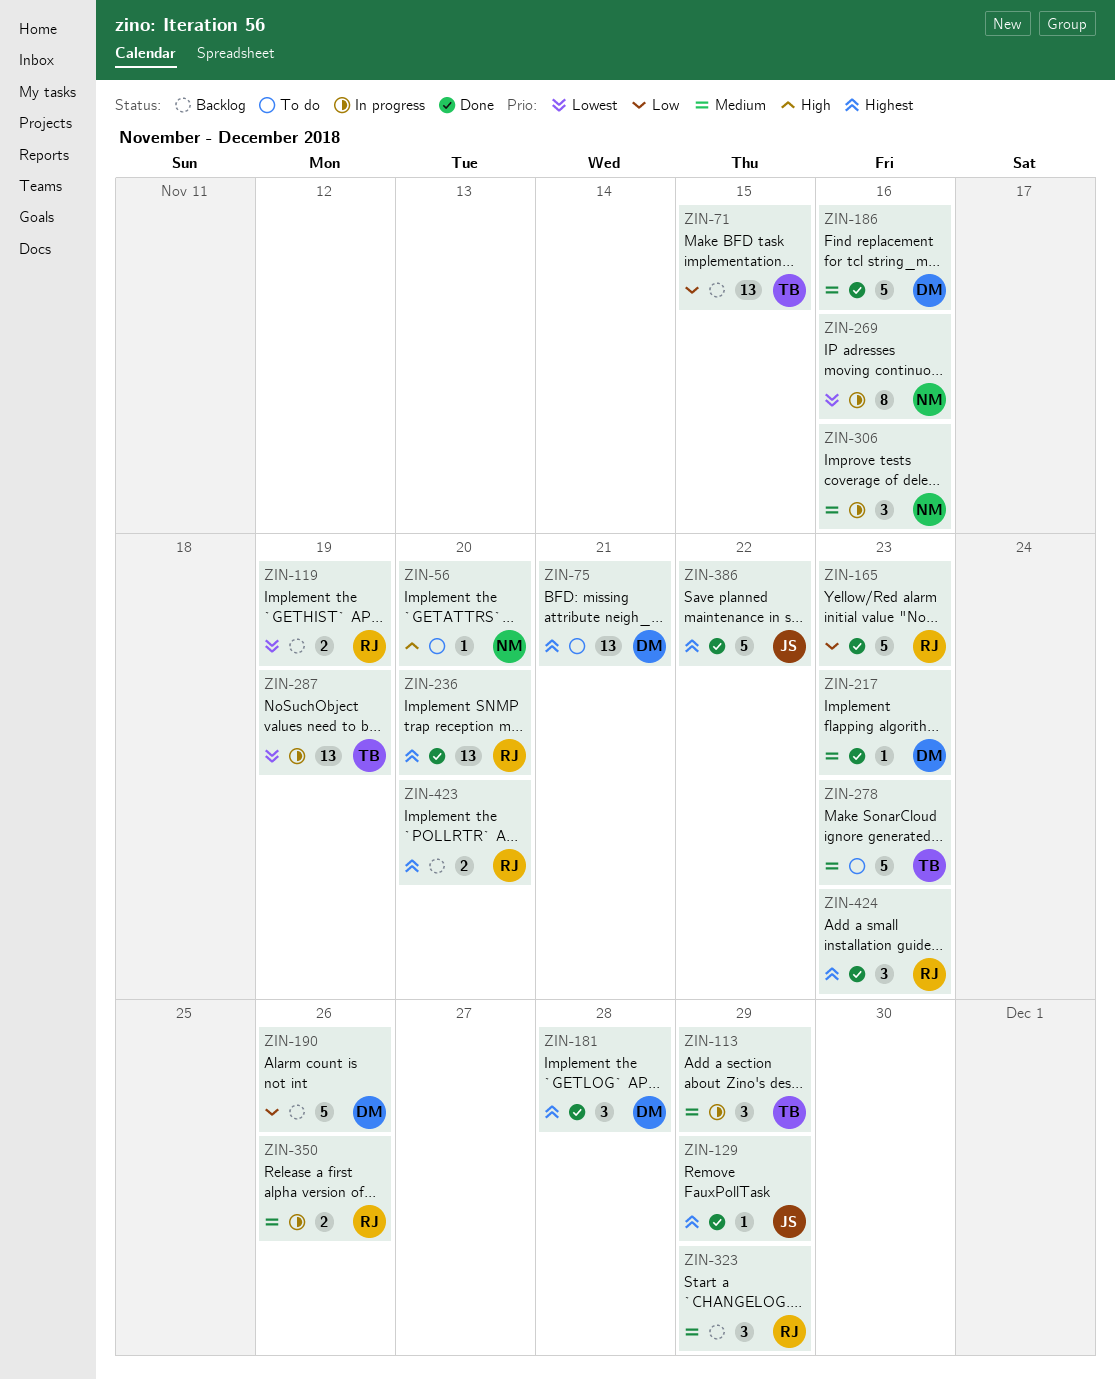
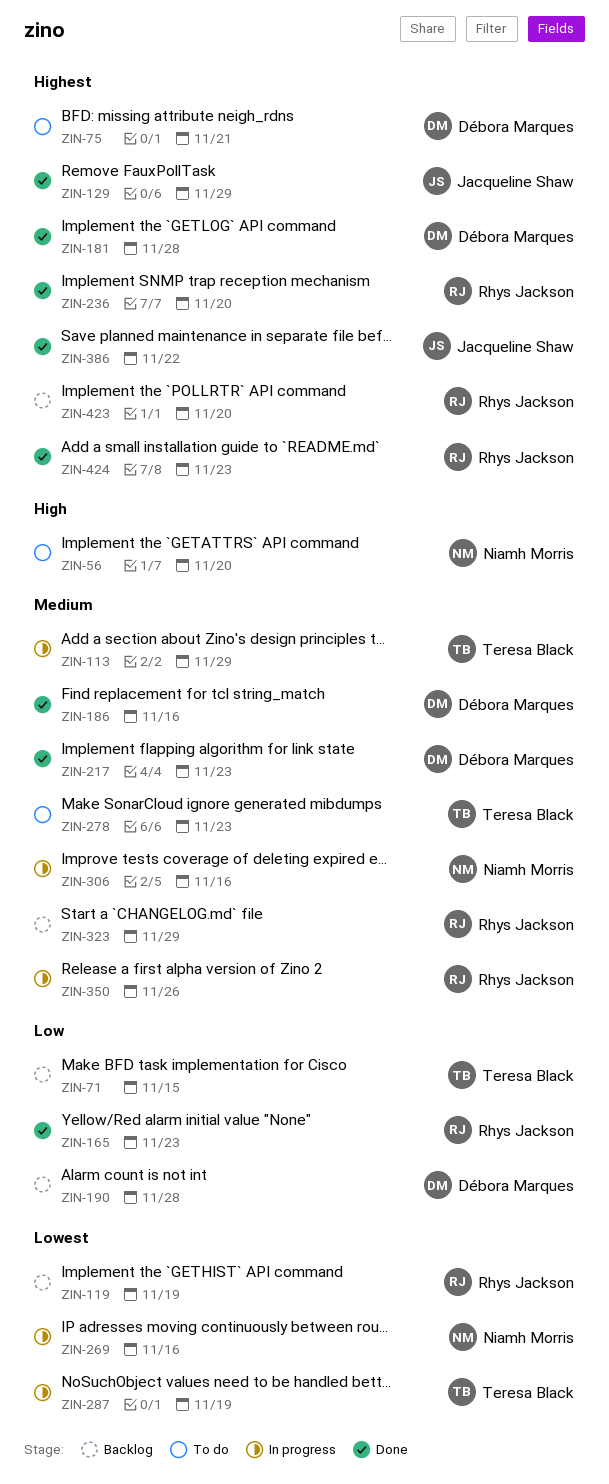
ZIN-190, due: Nov 26 -> Nov 28

